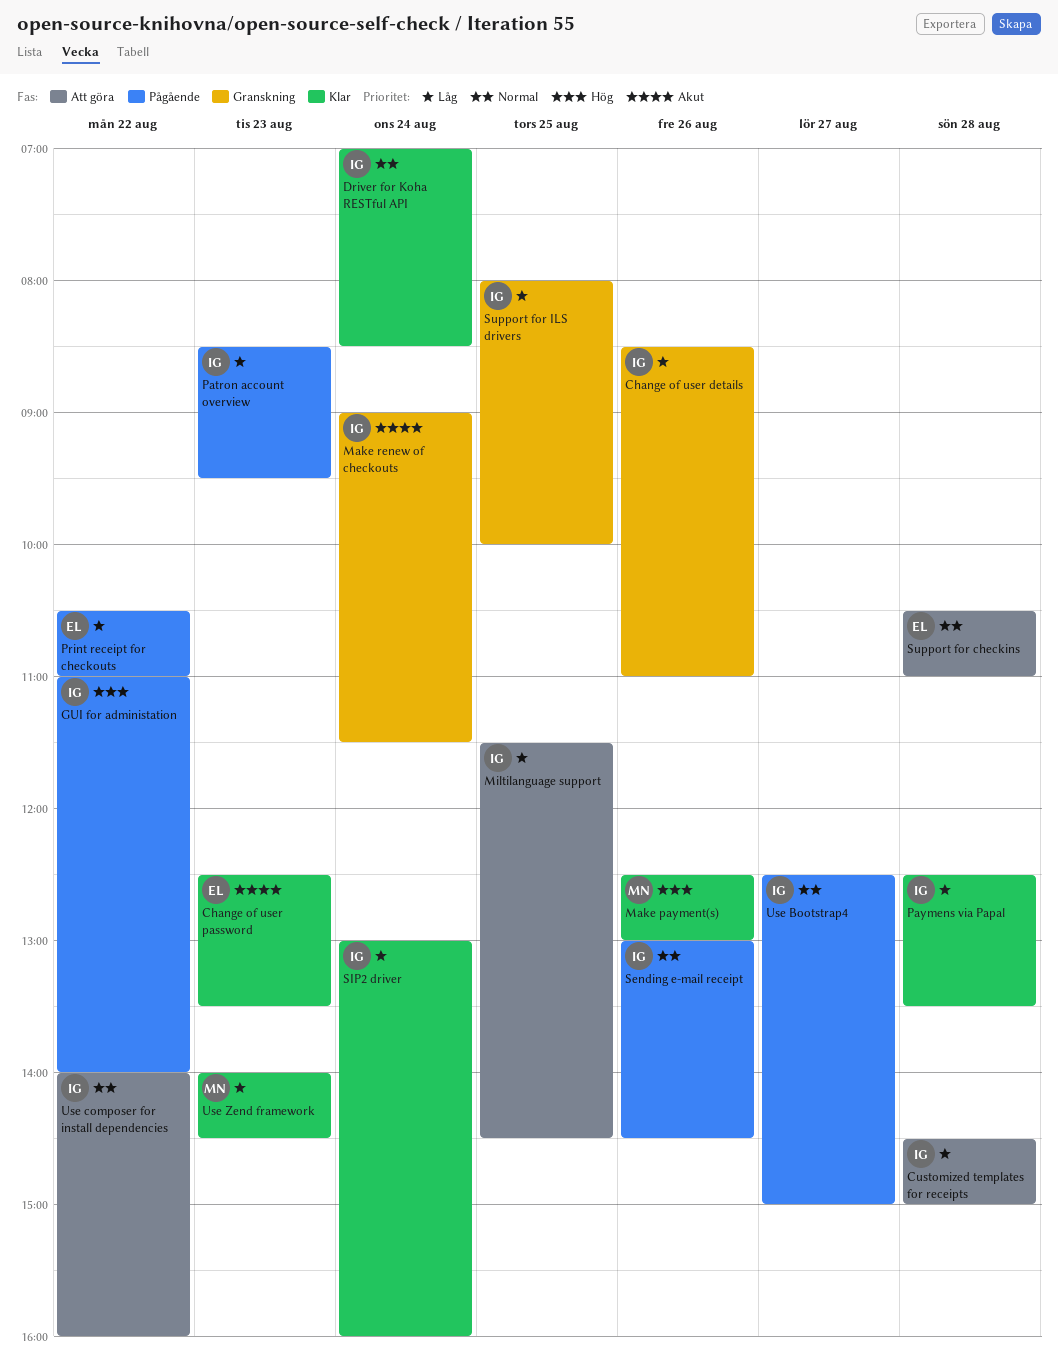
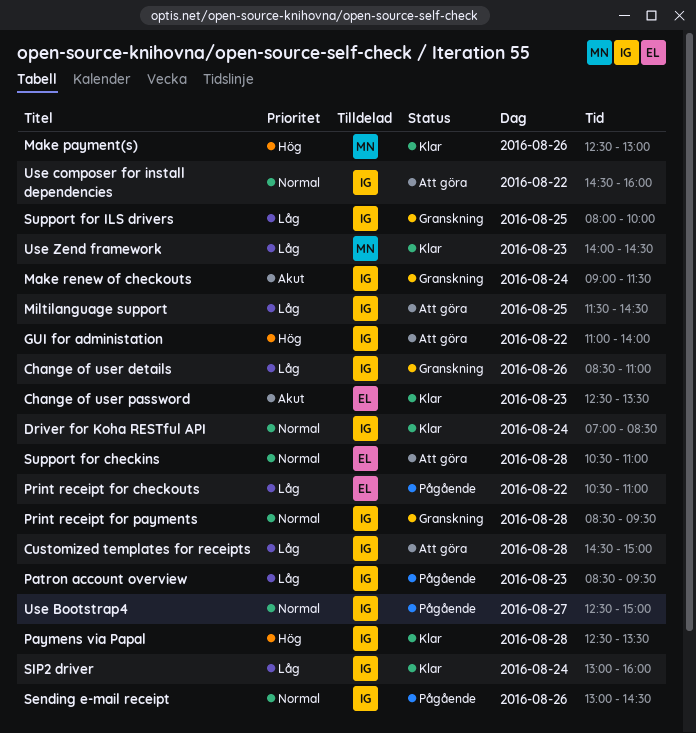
GUI for administation, status: Pågående -> Att göra
Paymens via Papal, priority: Låg -> Hög
Print receipt for payments: none -> present
Use composer for install dependencies, begins: 14:00 -> 14:30

